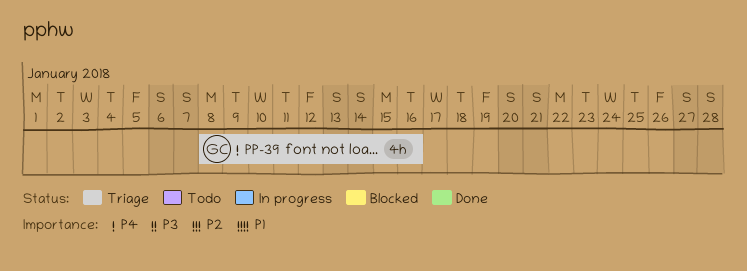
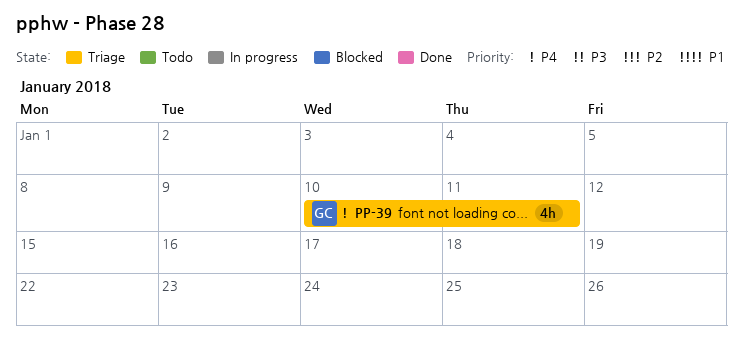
PP-39, start: Jan 8 -> Jan 10
PP-39, due: Jan 16 -> Jan 11

